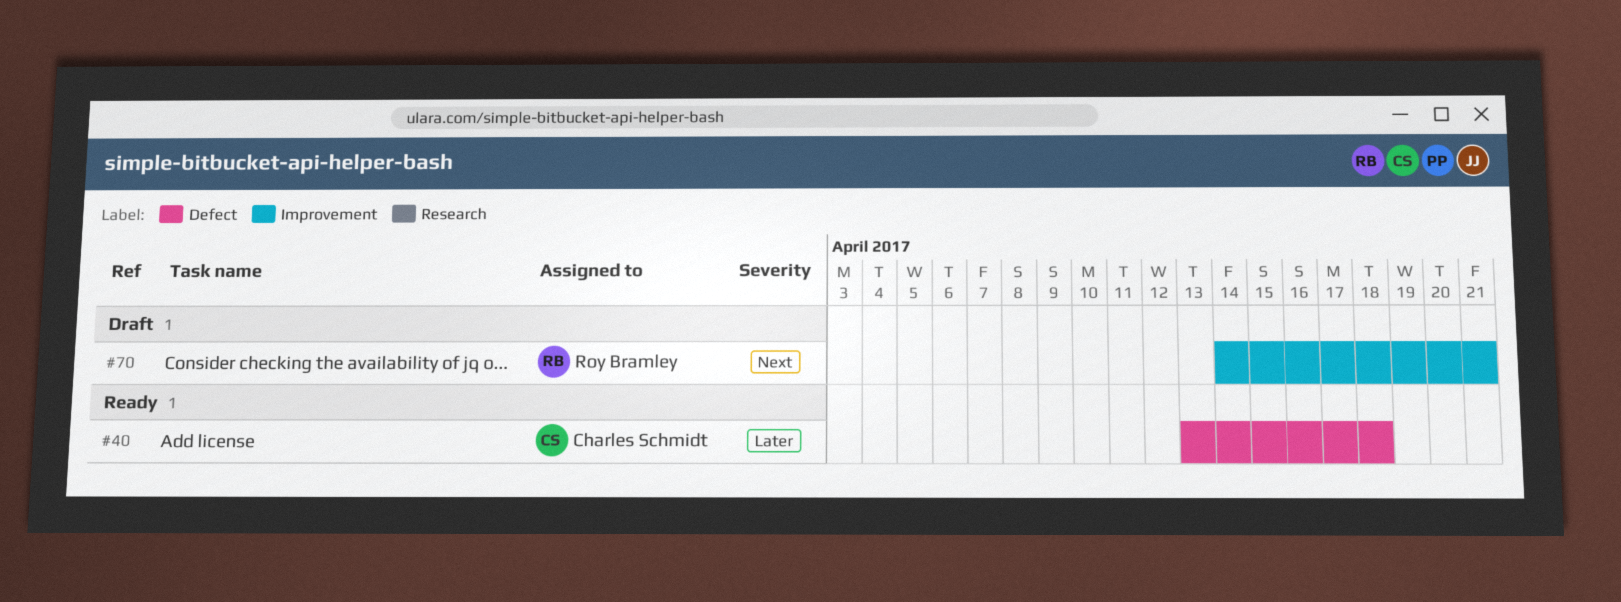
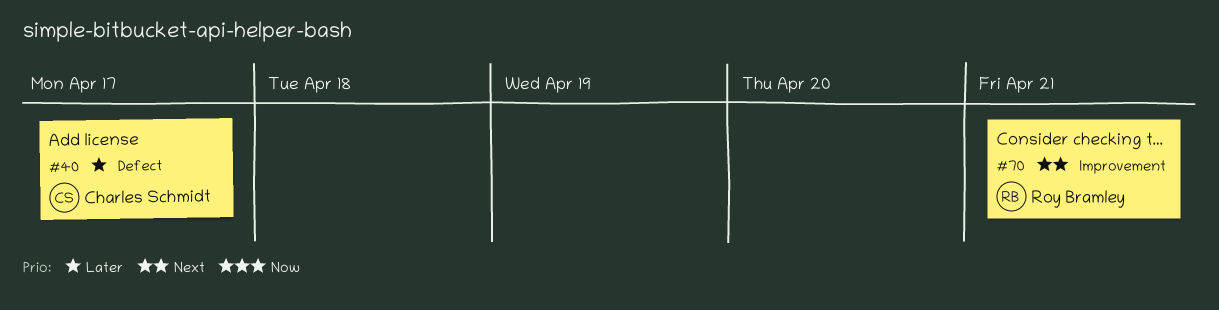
#40, due: Apr 18 -> Apr 17

